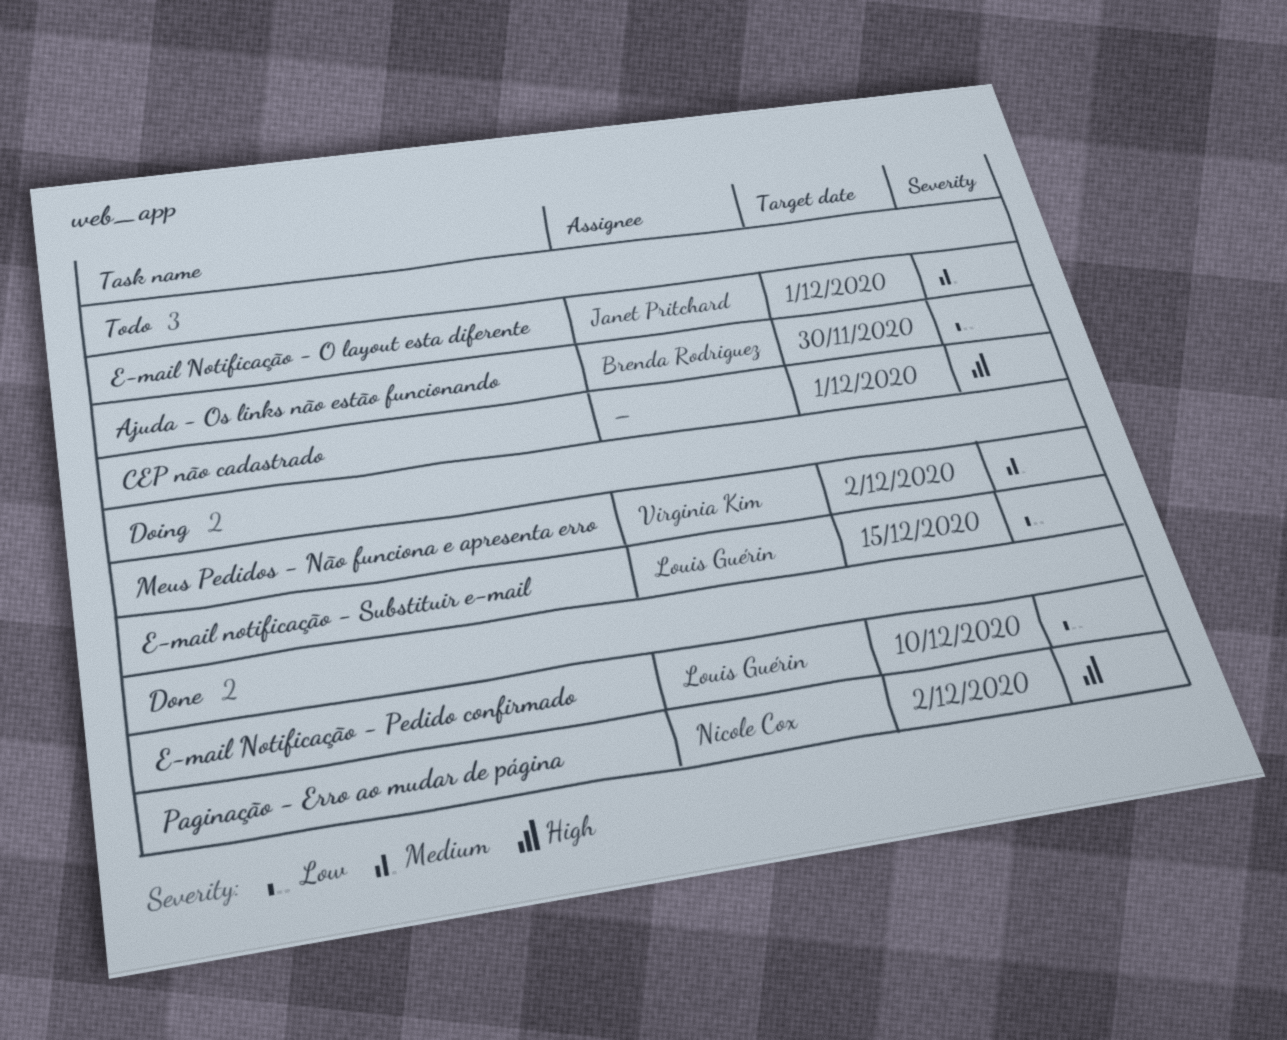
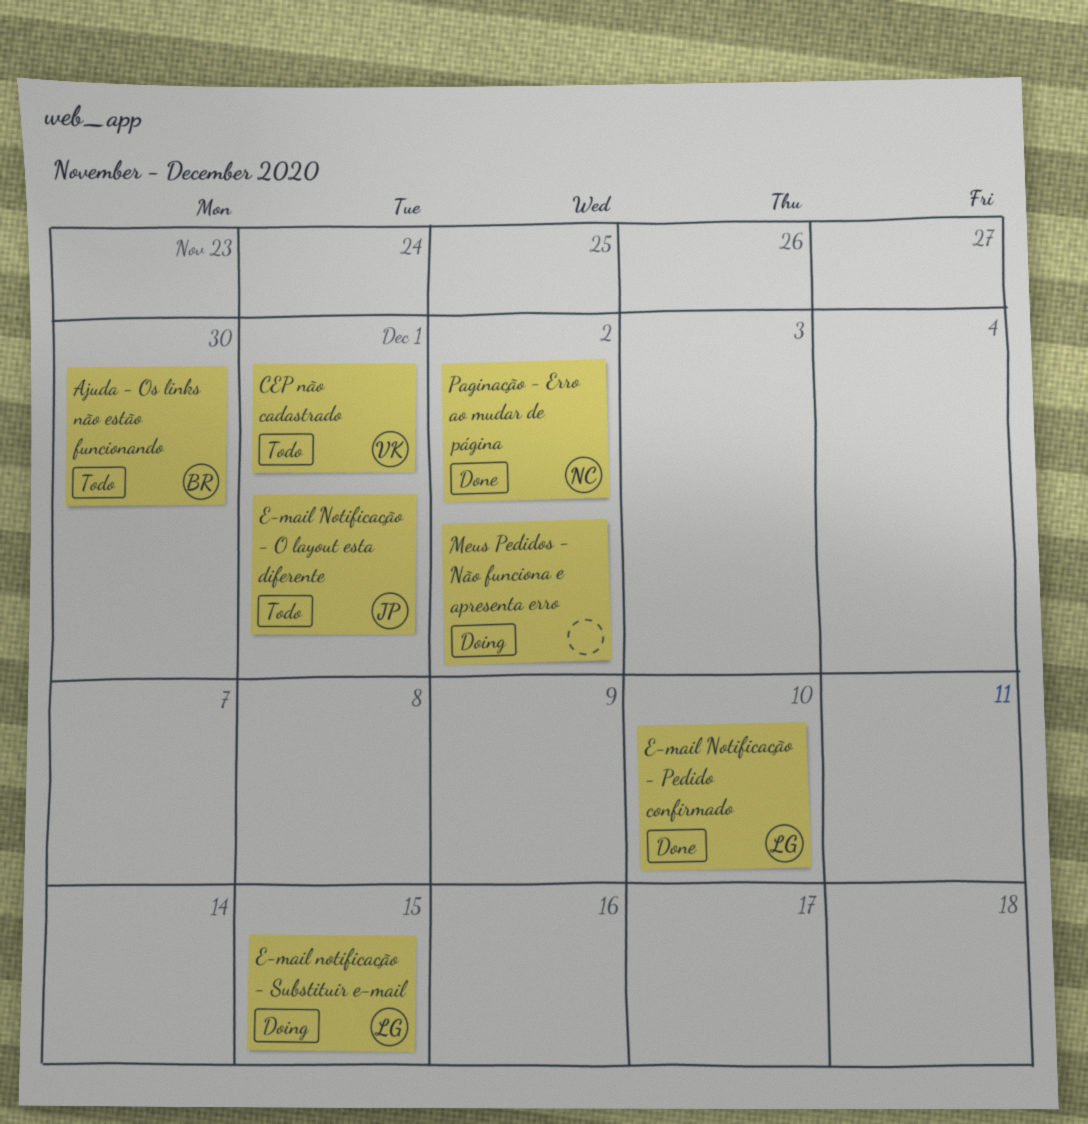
CEP não cadastrado, owner: none -> Virginia Kim
Meus Pedidos - Não funciona e apresenta erro, owner: Virginia Kim -> none

